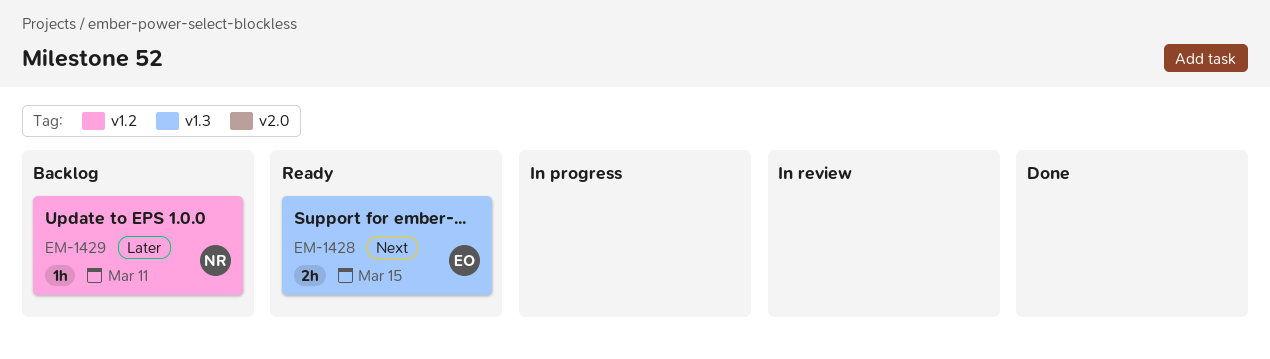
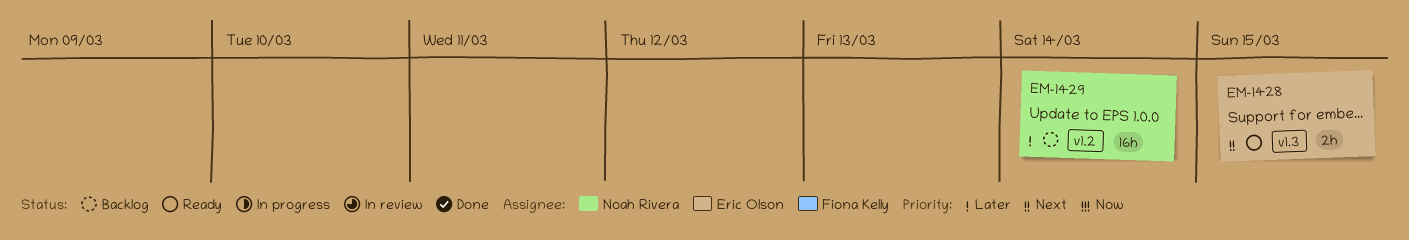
EM-1429, estimate: 1h -> 16h
EM-1429, due: Mar 11 -> Mar 14

